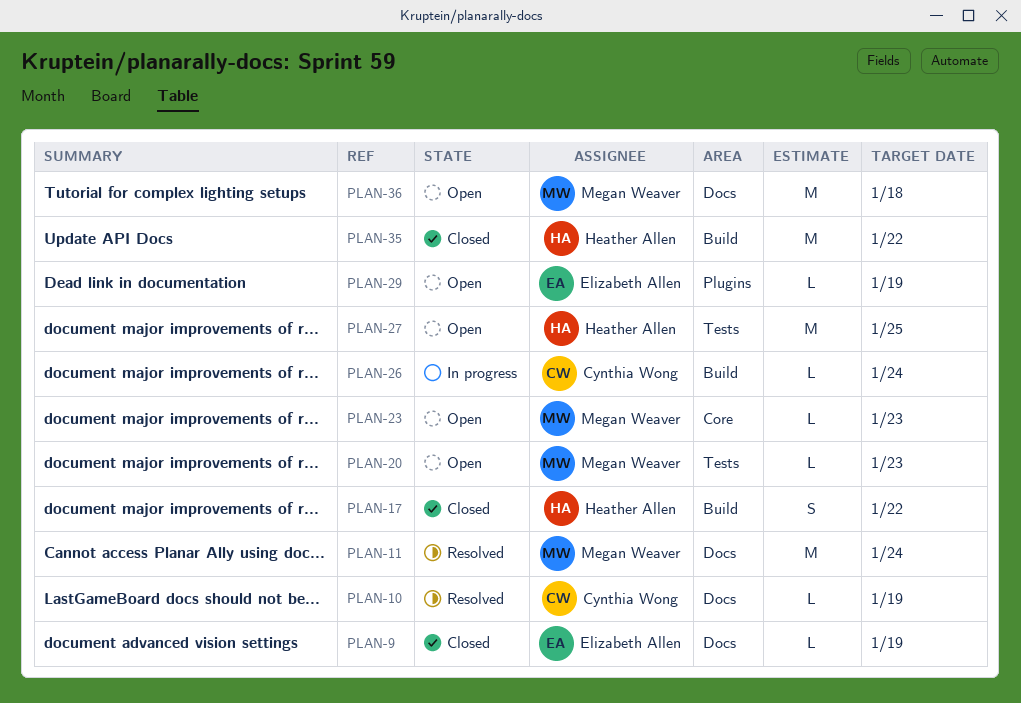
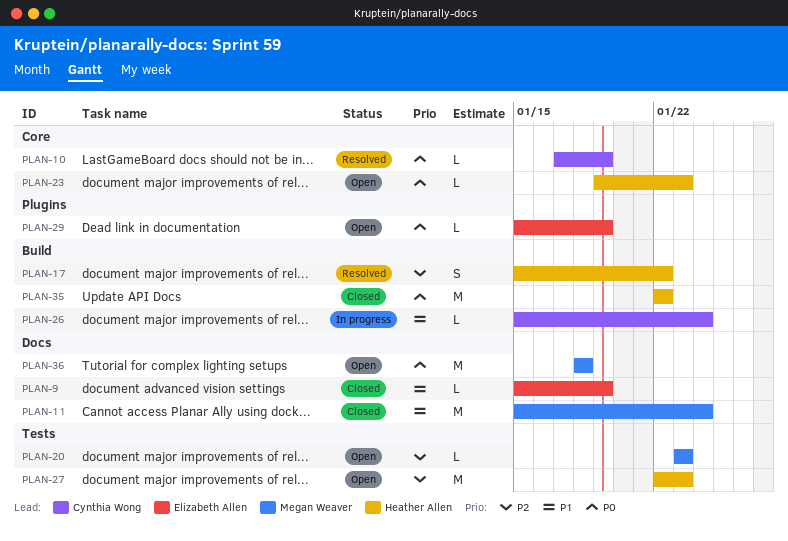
PLAN-10, label: Docs -> Core
PLAN-11, status: Resolved -> Closed
PLAN-17, status: Closed -> Resolved
PLAN-23, owner: Megan Weaver -> Heather Allen
PLAN-27, due: Jan 25 -> Jan 23

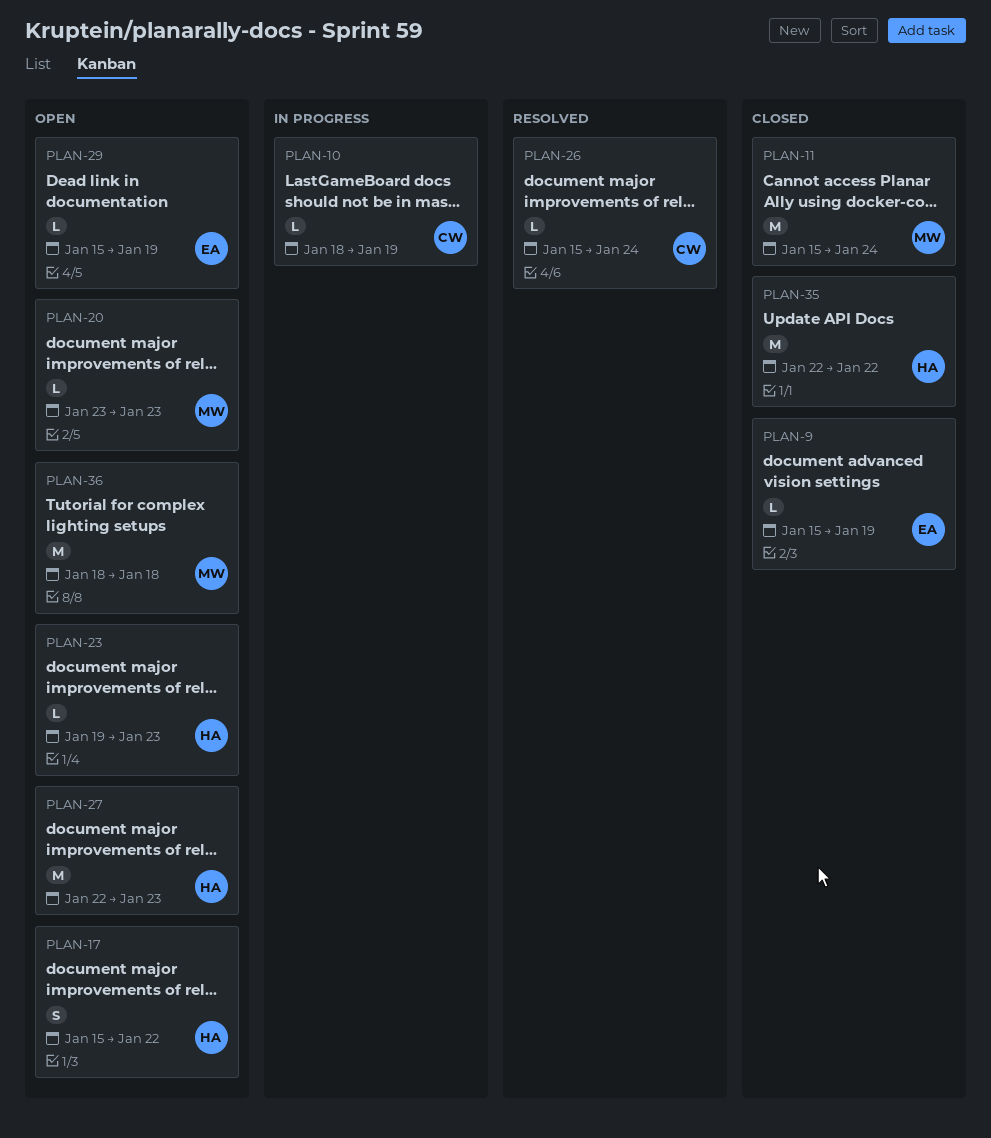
PLAN-10, status: Resolved -> In progress
PLAN-10, start: Jan 17 -> Jan 18
PLAN-17, status: Resolved -> Open
PLAN-26, status: In progress -> Resolved

